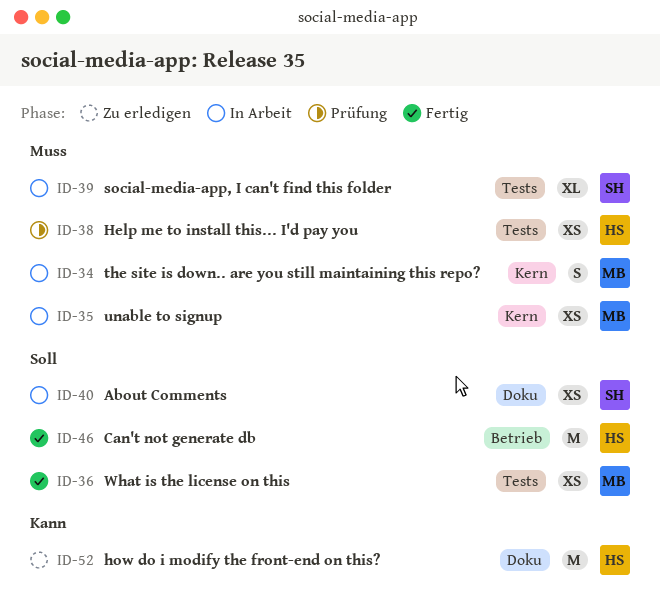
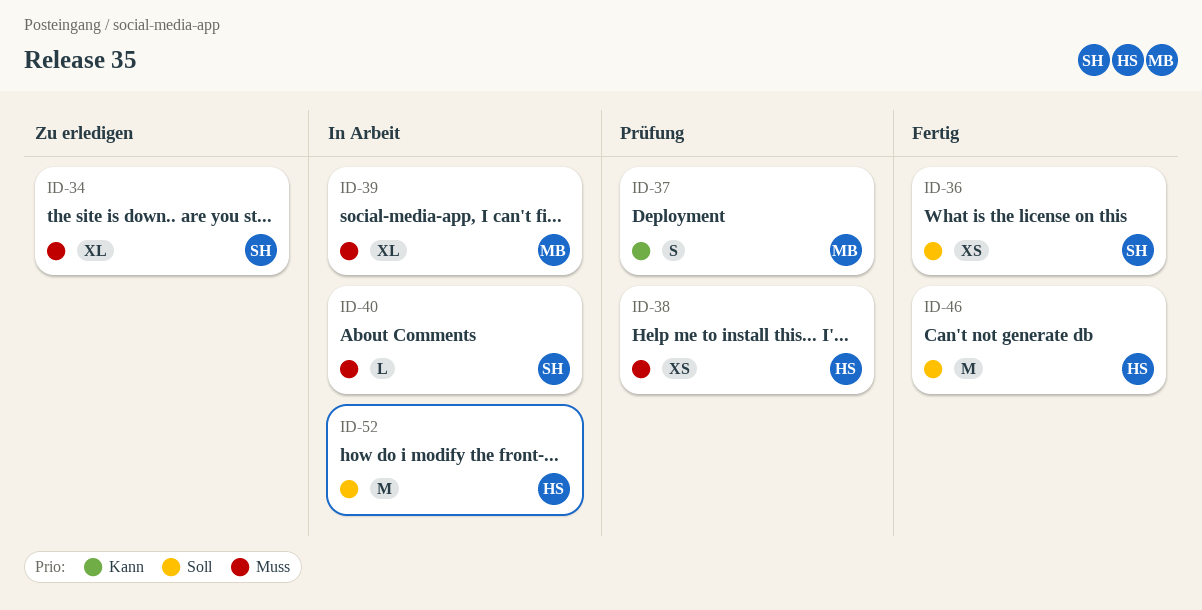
ID-34, status: In Arbeit -> Zu erledigen
ID-34, owner: MB -> SH
ID-34, estimate: S -> XL
ID-35: present -> none
ID-36, owner: MB -> SH
ID-37: none -> present
ID-39, owner: SH -> MB
ID-40, priority: Soll -> Muss
ID-40, estimate: XS -> L
ID-52, status: Zu erledigen -> In Arbeit
ID-52, priority: Kann -> Soll

